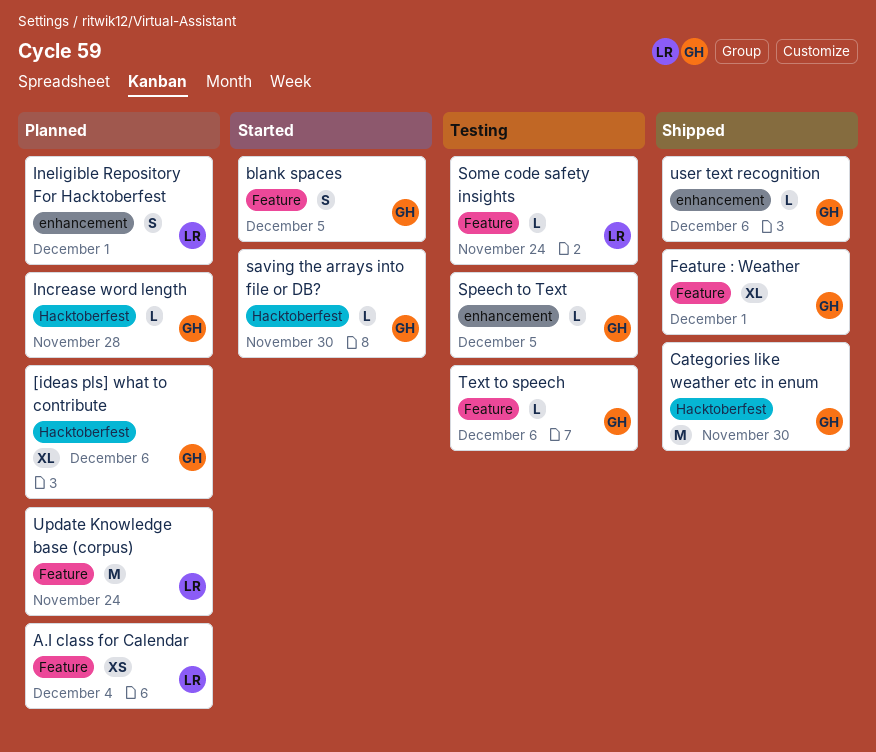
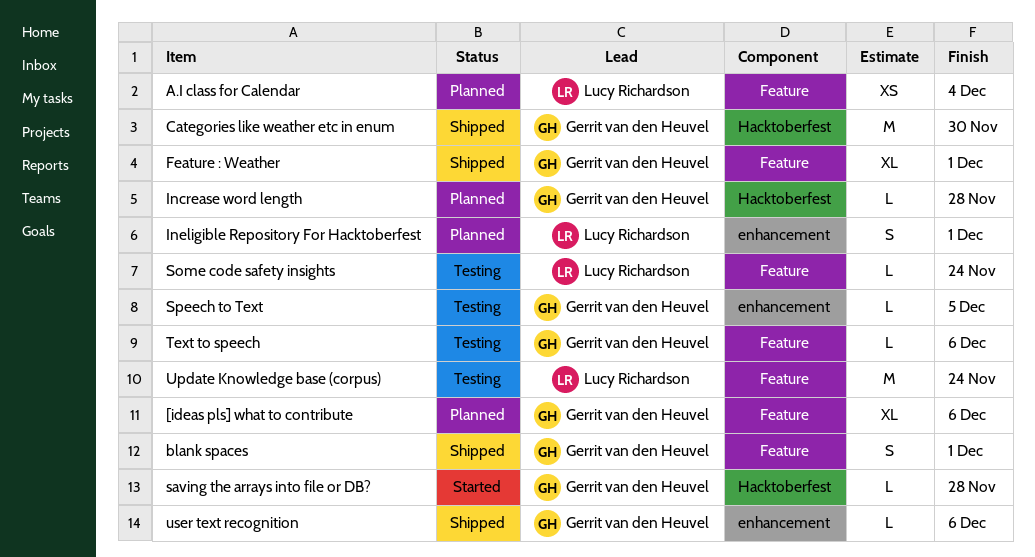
[ideas pls] what to contribute, label: Hacktoberfest -> Feature
blank spaces, status: Started -> Shipped
blank spaces, due: Dec 5 -> Dec 1
saving the arrays into file or DB?, due: Nov 30 -> Nov 28
Update Knowledge base (corpus), status: Planned -> Testing

